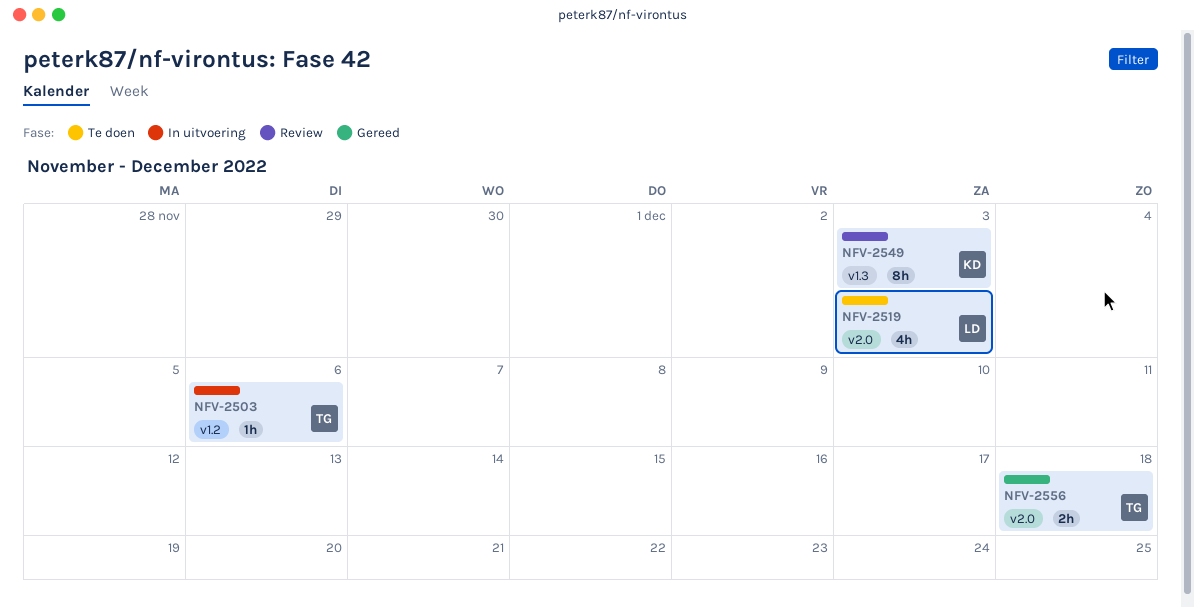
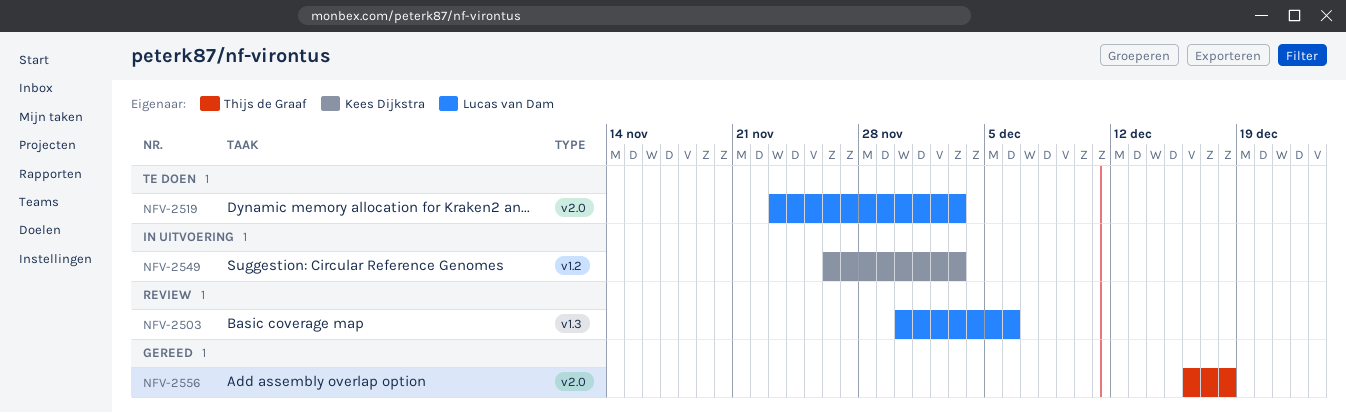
NFV-2503, status: In uitvoering -> Review
NFV-2503, owner: Thijs de Graaf -> Lucas van Dam
NFV-2503, label: v1.2 -> v1.3
NFV-2549, status: Review -> In uitvoering
NFV-2549, label: v1.3 -> v1.2

